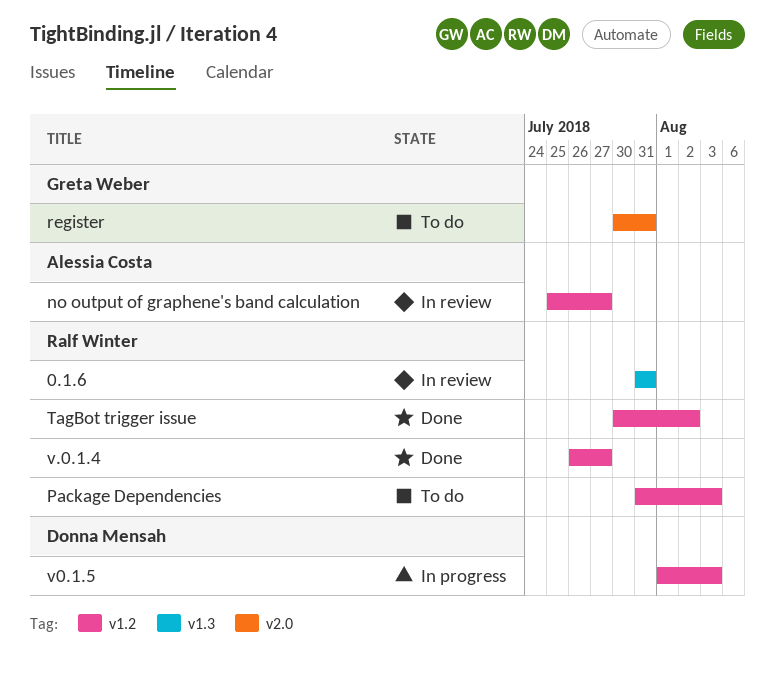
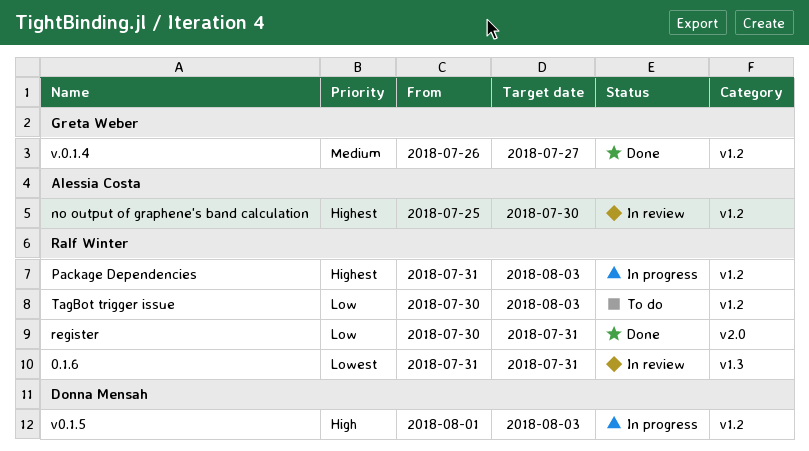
no output of graphene's band calculation, due: Jul 27 -> Jul 30
Package Dependencies, status: To do -> In progress
register, status: To do -> Done
register, owner: Greta Weber -> Ralf Winter
TagBot trigger issue, status: Done -> To do
TagBot trigger issue, due: Aug 2 -> Aug 3
v.0.1.4, owner: Ralf Winter -> Greta Weber

